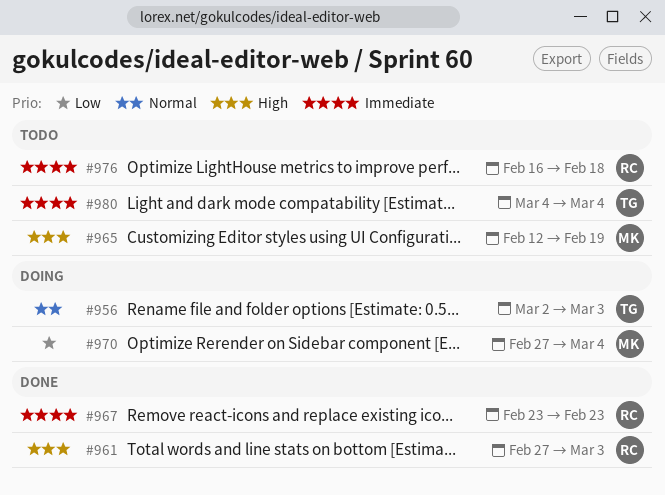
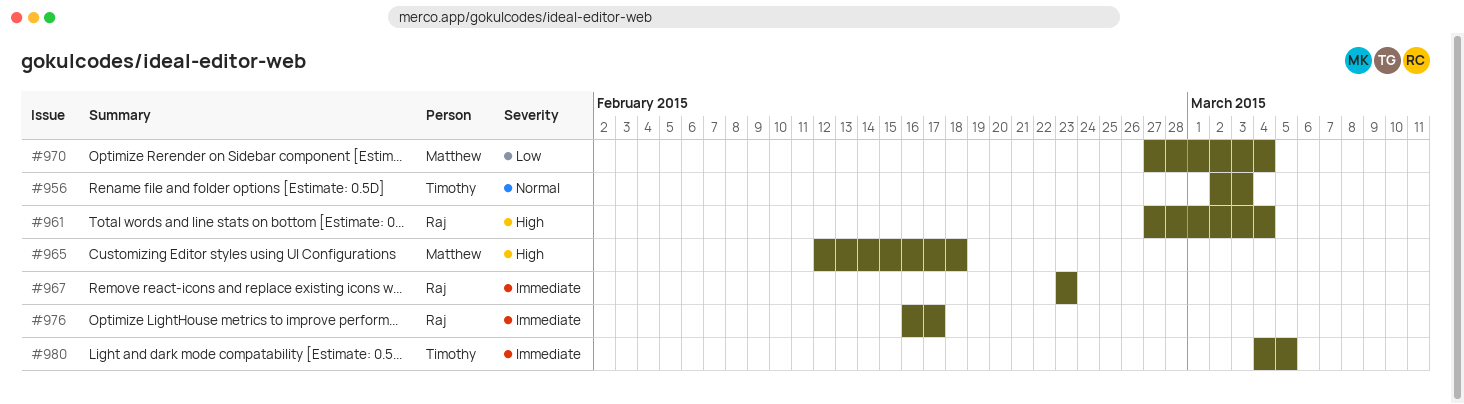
#961, due: Mar 3 -> Mar 4
#965, due: Feb 19 -> Feb 18
#976, due: Feb 18 -> Feb 17
#980, due: Mar 4 -> Mar 5

